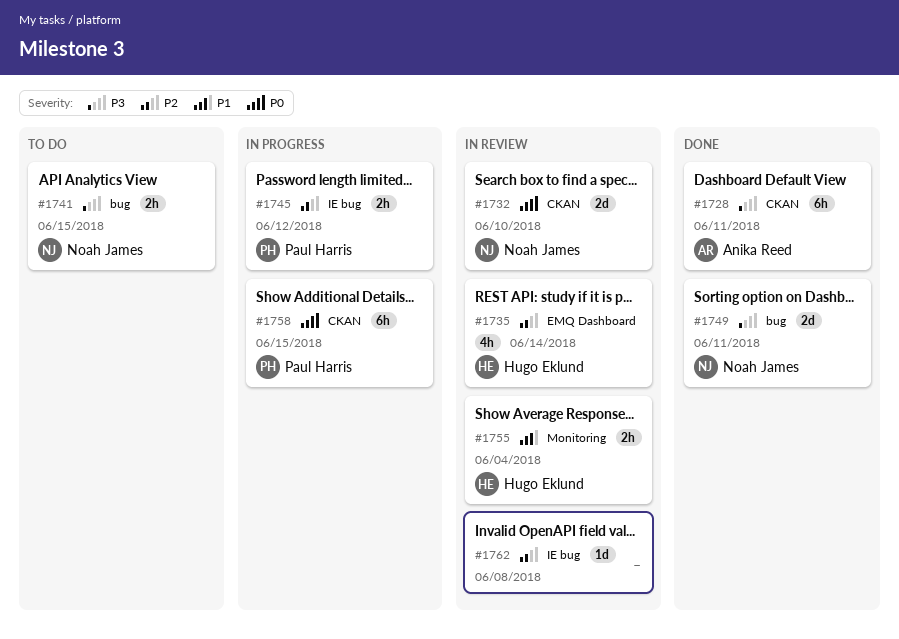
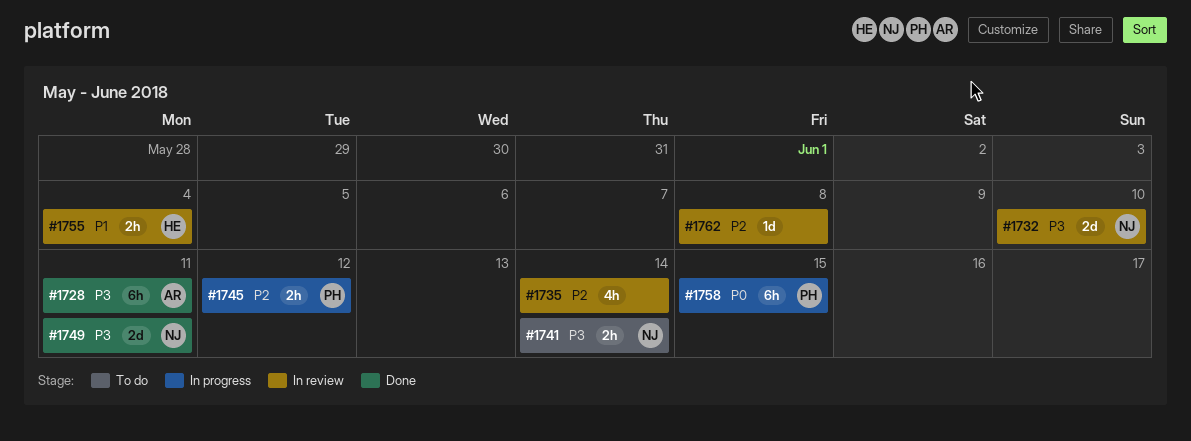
#1732, priority: P0 -> P3
#1735, owner: Hugo Eklund -> none
#1741, due: Jun 15 -> Jun 14

